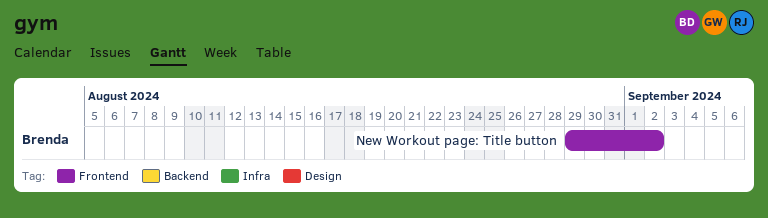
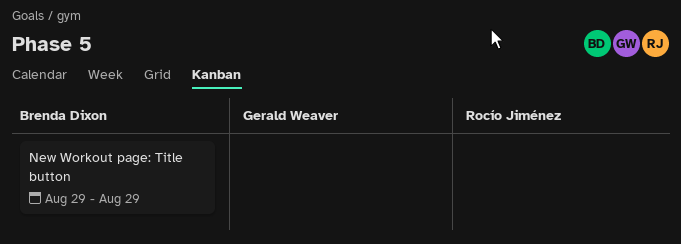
New Workout page: Title button, due: Sep 2 -> Aug 29

